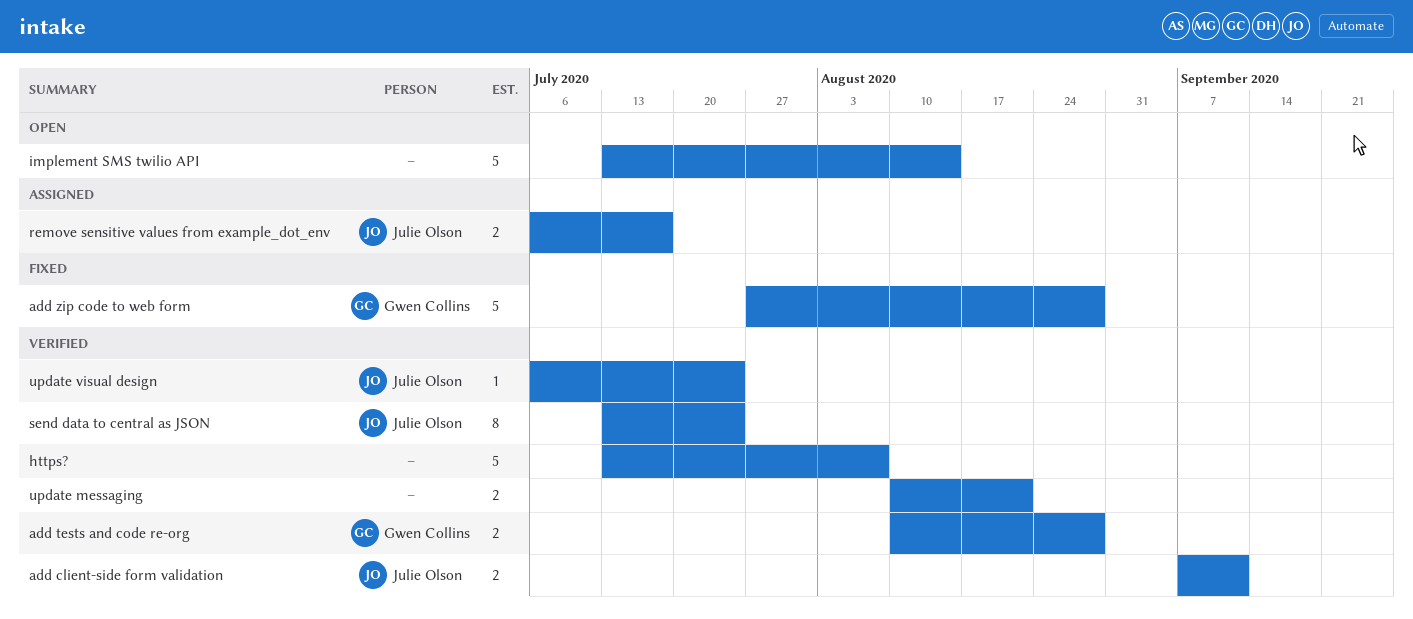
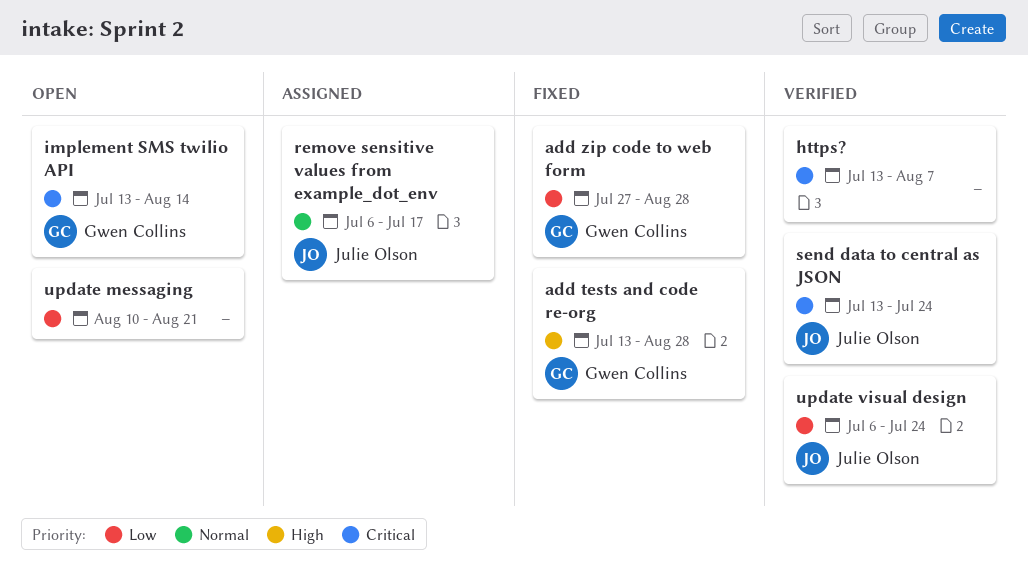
add client-side form validation: present -> none
add tests and code re-org, status: Verified -> Fixed
add tests and code re-org, start: Aug 10 -> Jul 13
implement SMS twilio API, owner: none -> Gwen Collins
update messaging, status: Verified -> Open

